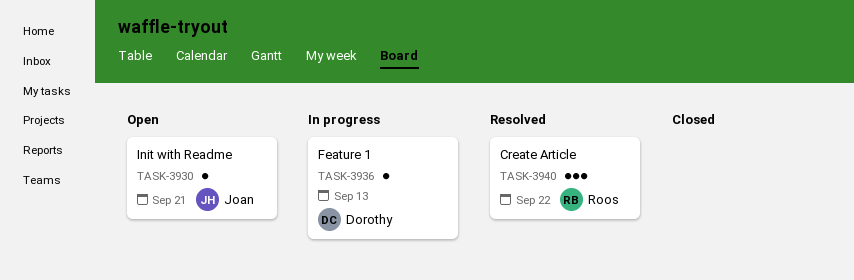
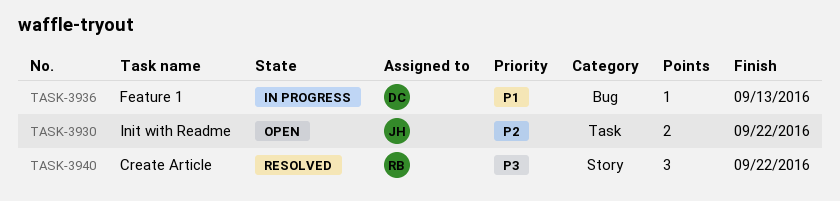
TASK-3930, estimate: 1 -> 2
TASK-3930, due: Sep 21 -> Sep 22

